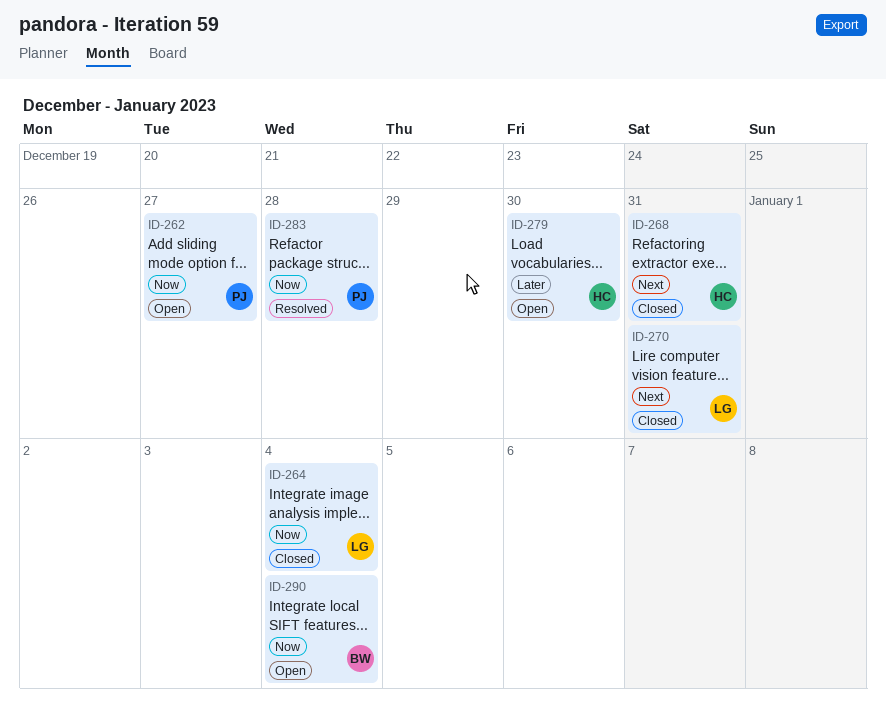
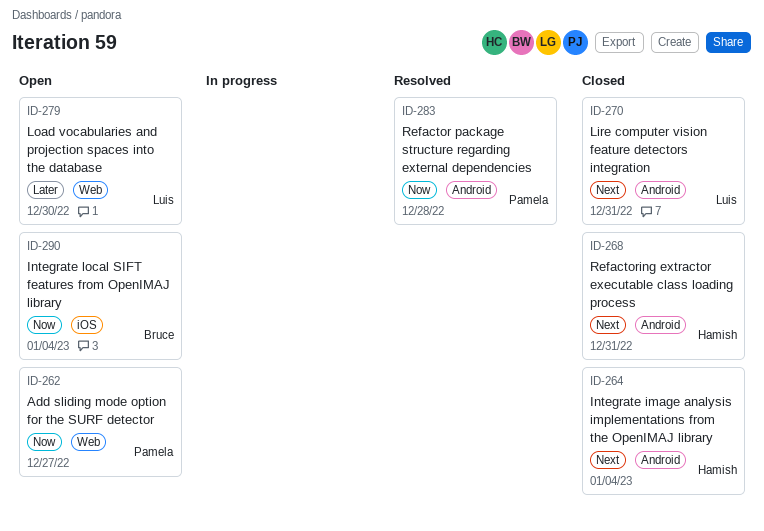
ID-264, owner: Luis -> Hamish
ID-264, priority: Now -> Next
ID-279, owner: Hamish -> Luis

